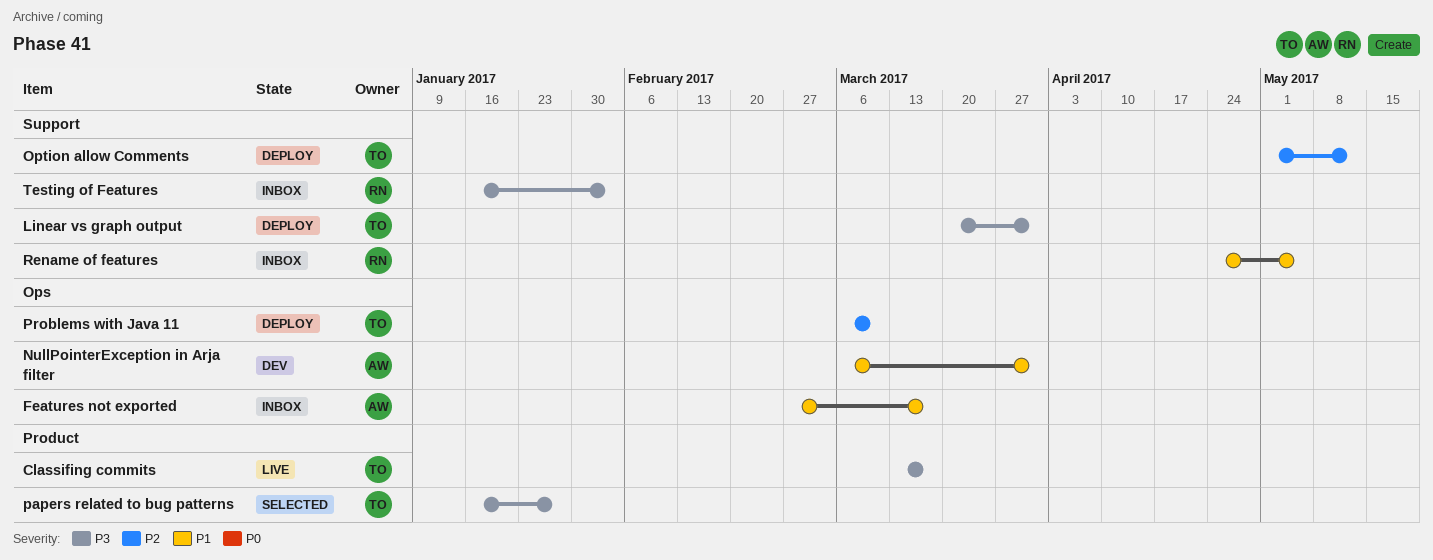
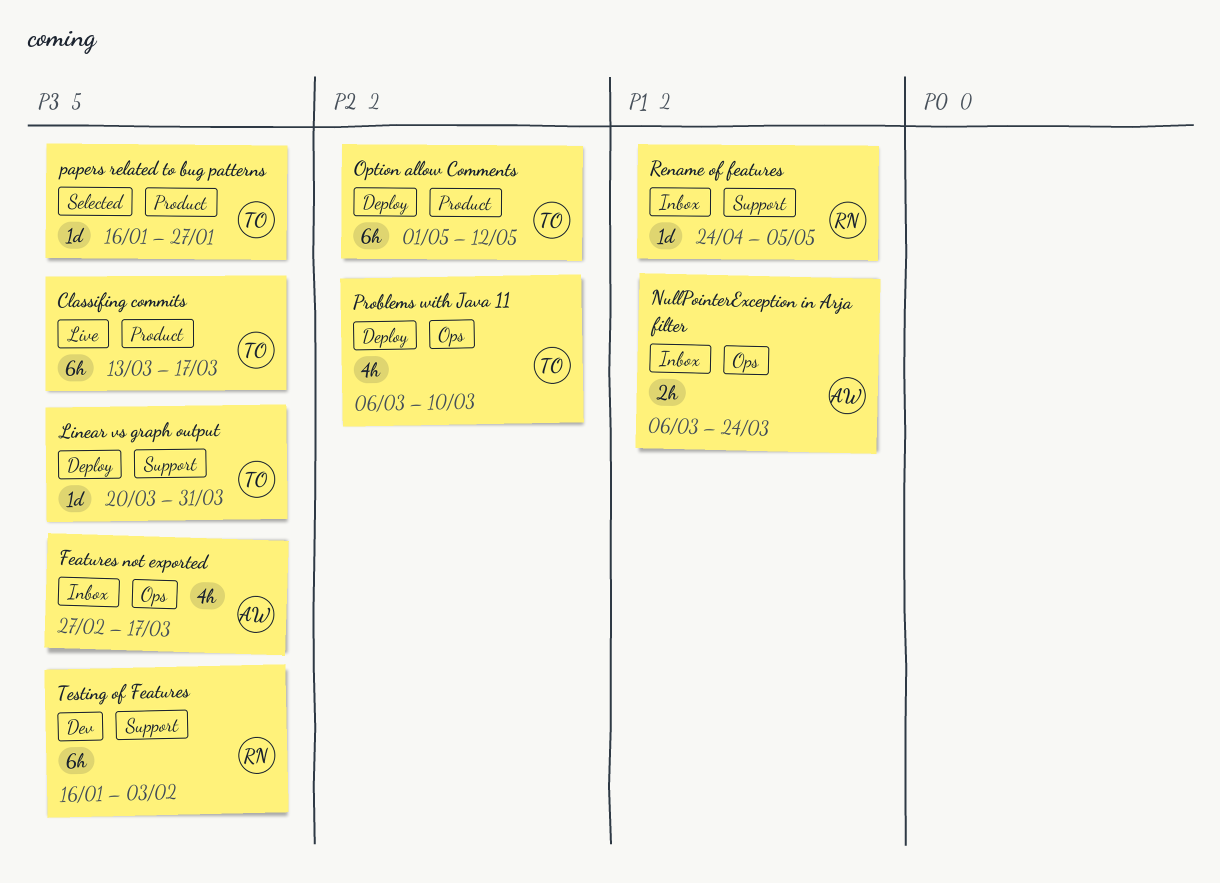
Features not exported, priority: P1 -> P3
NullPointerException in Arja filter, status: Dev -> Inbox
NullPointerException in Arja filter, due: Mar 31 -> Mar 24
Option allow Comments, label: Support -> Product
Testing of Features, status: Inbox -> Dev

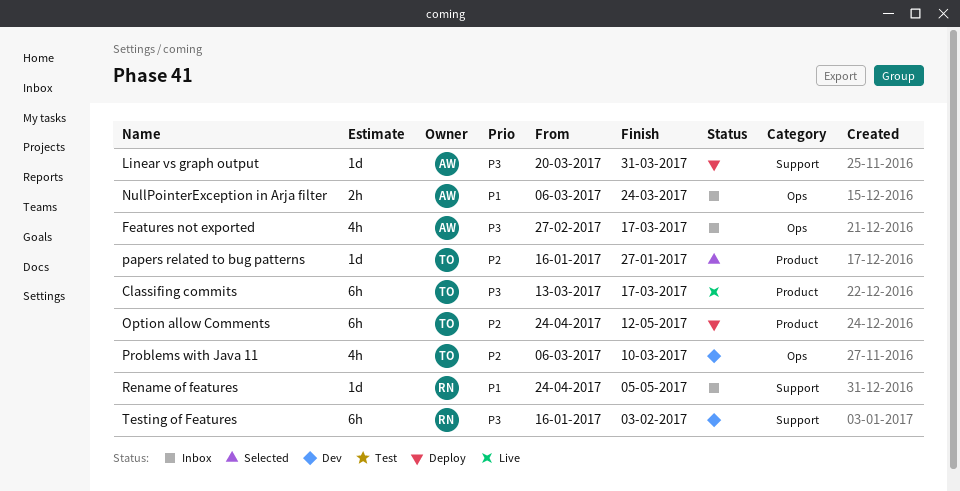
Linear vs graph output, owner: TO -> AW
Option allow Comments, start: May 1 -> Apr 24
papers related to bug patterns, priority: P3 -> P2
Problems with Java 11, status: Deploy -> Dev

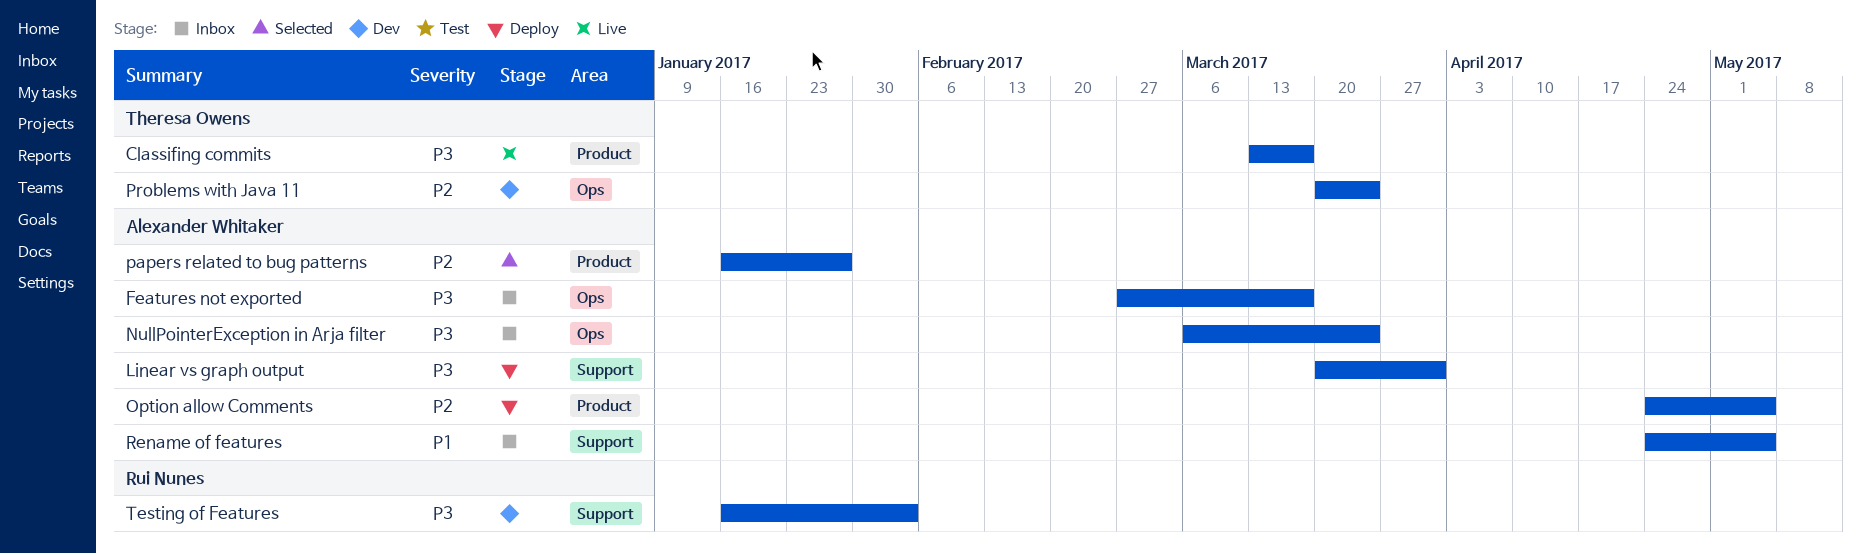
NullPointerException in Arja filter, priority: P1 -> P3
Option allow Comments, owner: Theresa Owens -> Alexander Whitaker
Option allow Comments, due: May 12 -> May 5
papers related to bug patterns, owner: Theresa Owens -> Alexander Whitaker
Problems with Java 11, start: Mar 6 -> Mar 20
Problems with Java 11, due: Mar 10 -> Mar 24
Rename of features, owner: Rui Nunes -> Alexander Whitaker

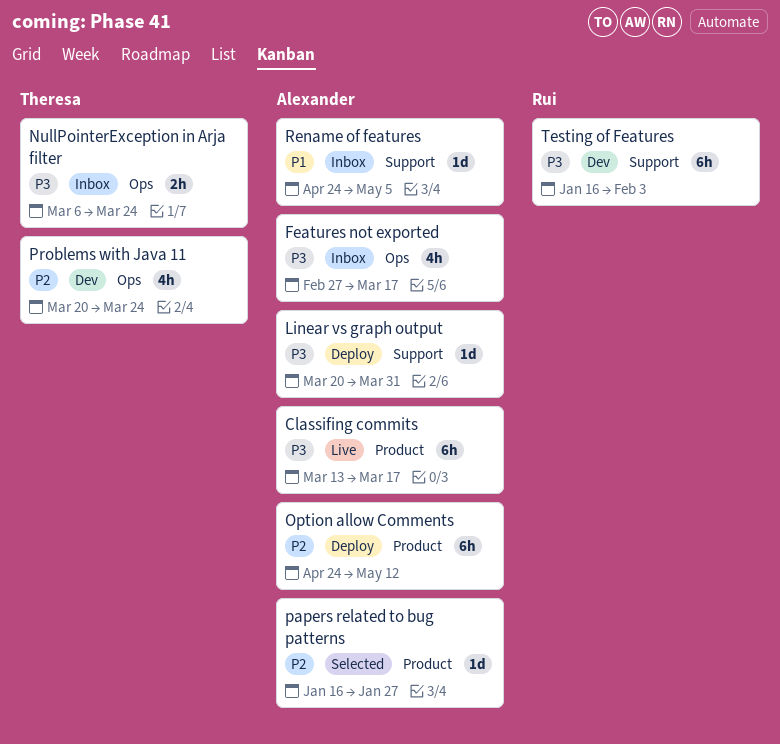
Classifing commits, owner: Theresa Owens -> Alexander Whitaker
NullPointerException in Arja filter, owner: Alexander Whitaker -> Theresa Owens
Option allow Comments, due: May 5 -> May 12

